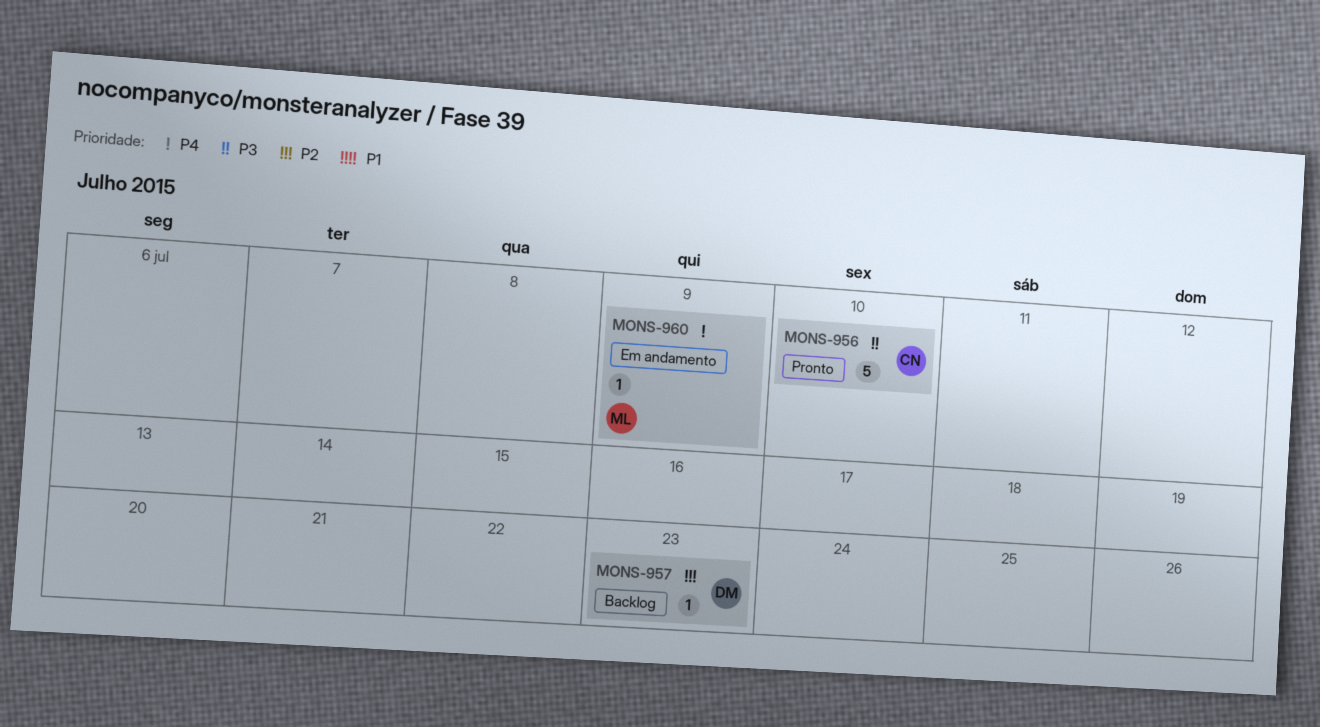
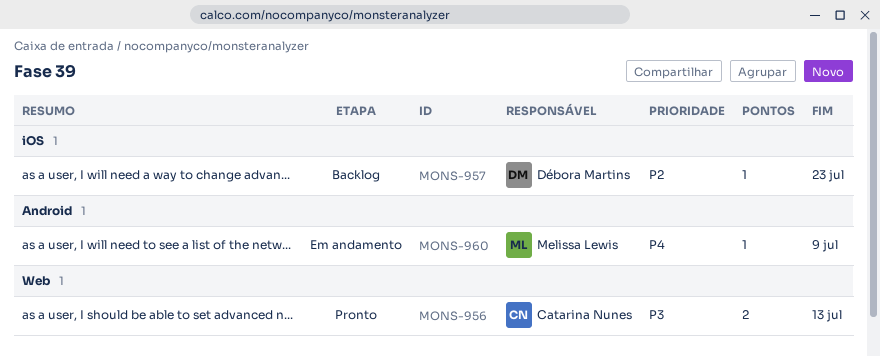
MONS-956, estimate: 5 -> 2
MONS-956, due: Jul 10 -> Jul 13

